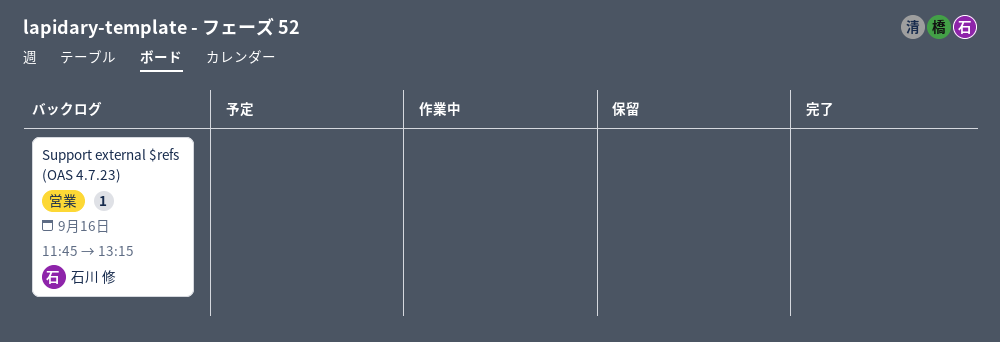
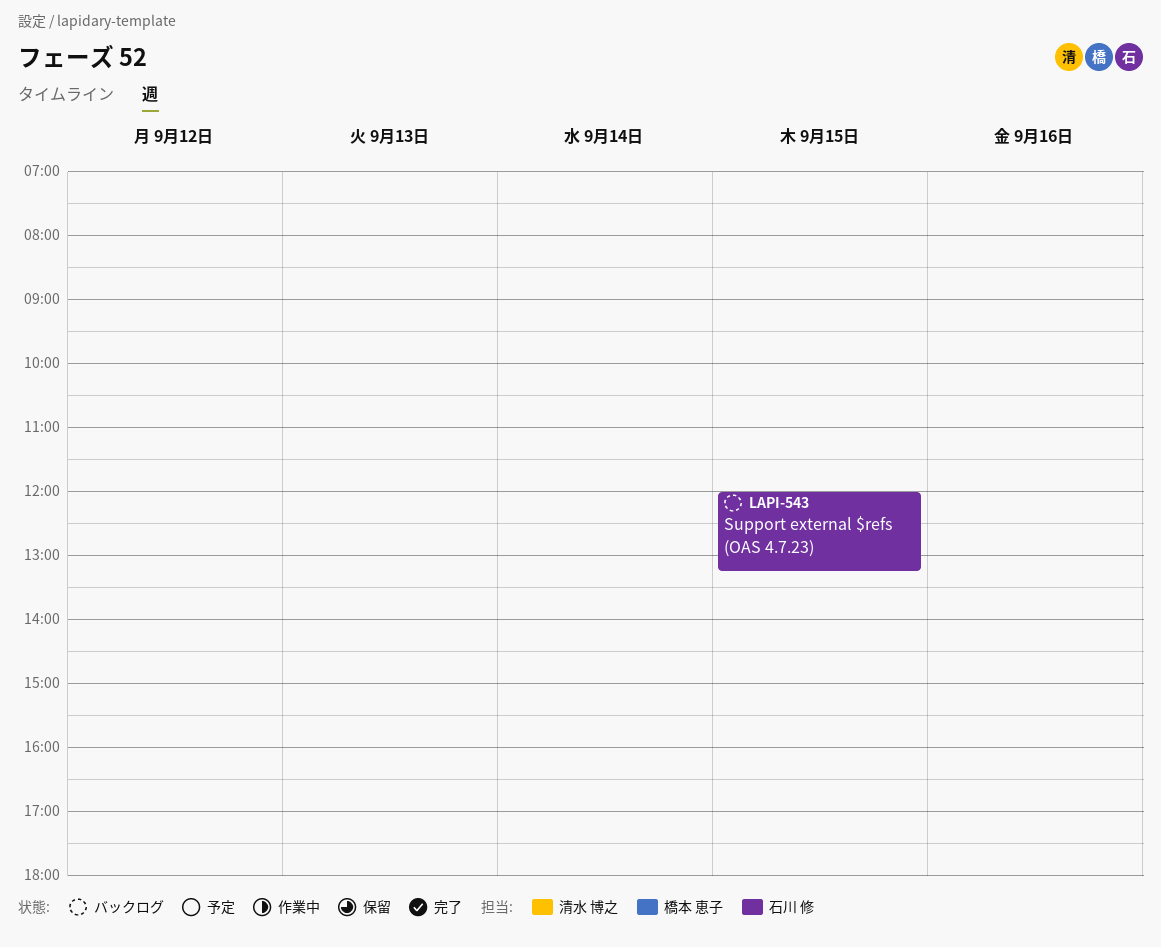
Support external $refs (OAS 4.7.23), day: Sep 16 -> Sep 15
Support external $refs (OAS 4.7.23), begins: 11:45 -> 12:00

